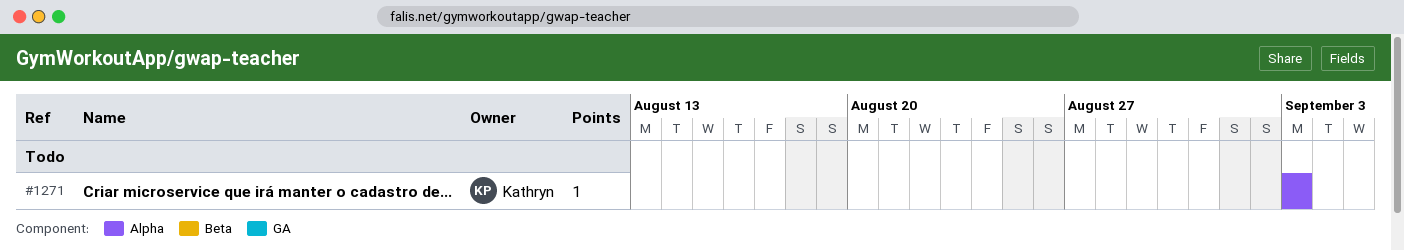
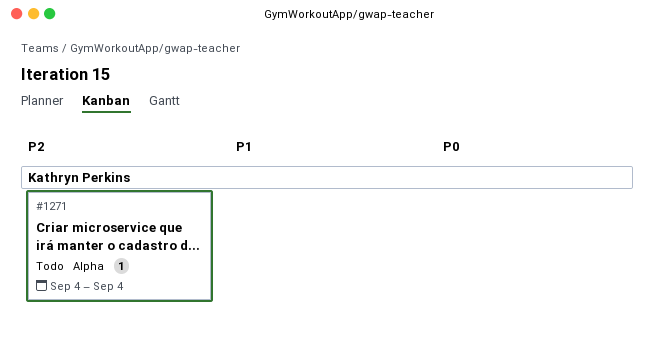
#1271, start: Sep 3 -> Sep 4
#1271, due: Sep 3 -> Sep 4

